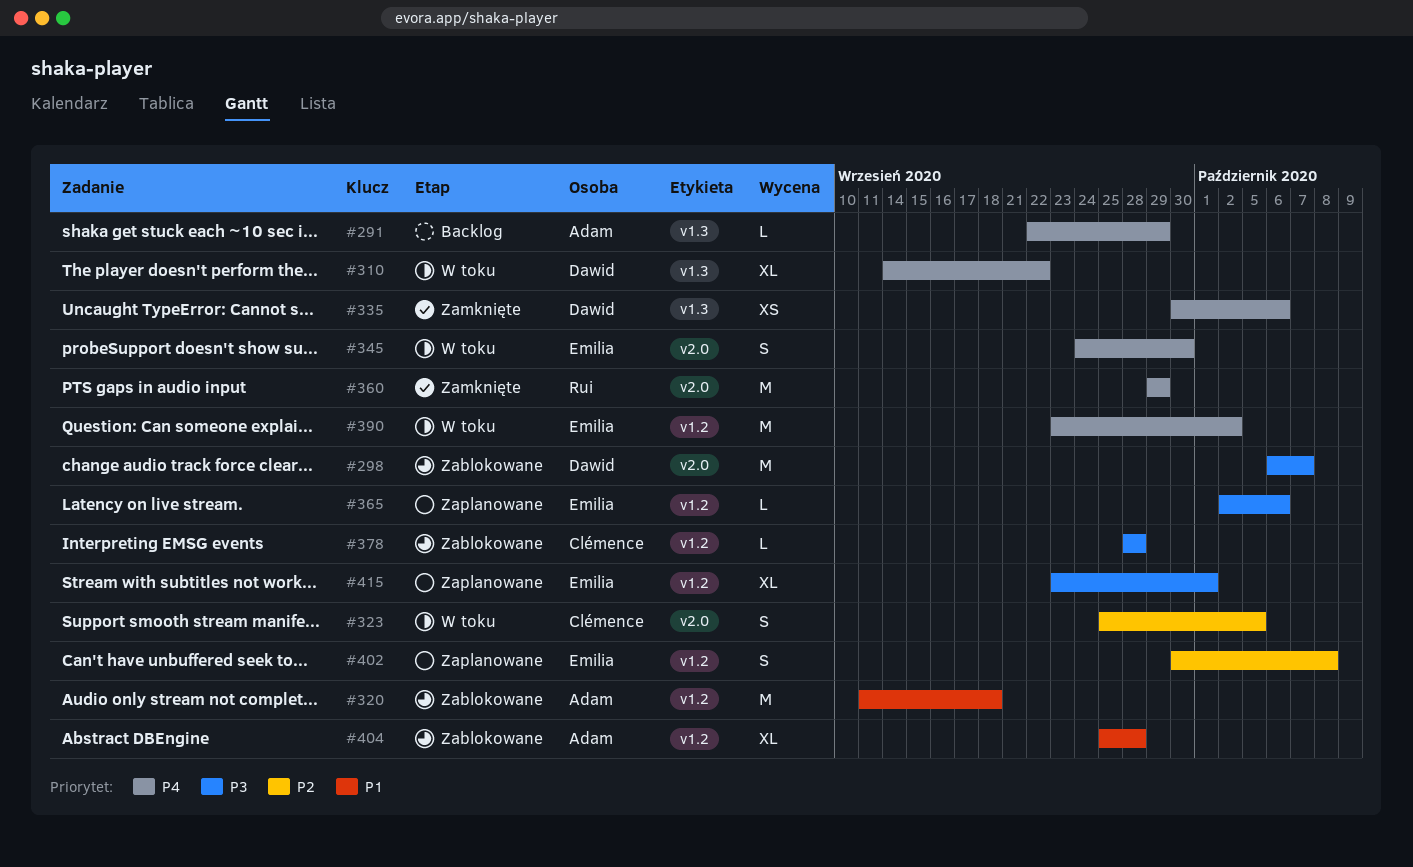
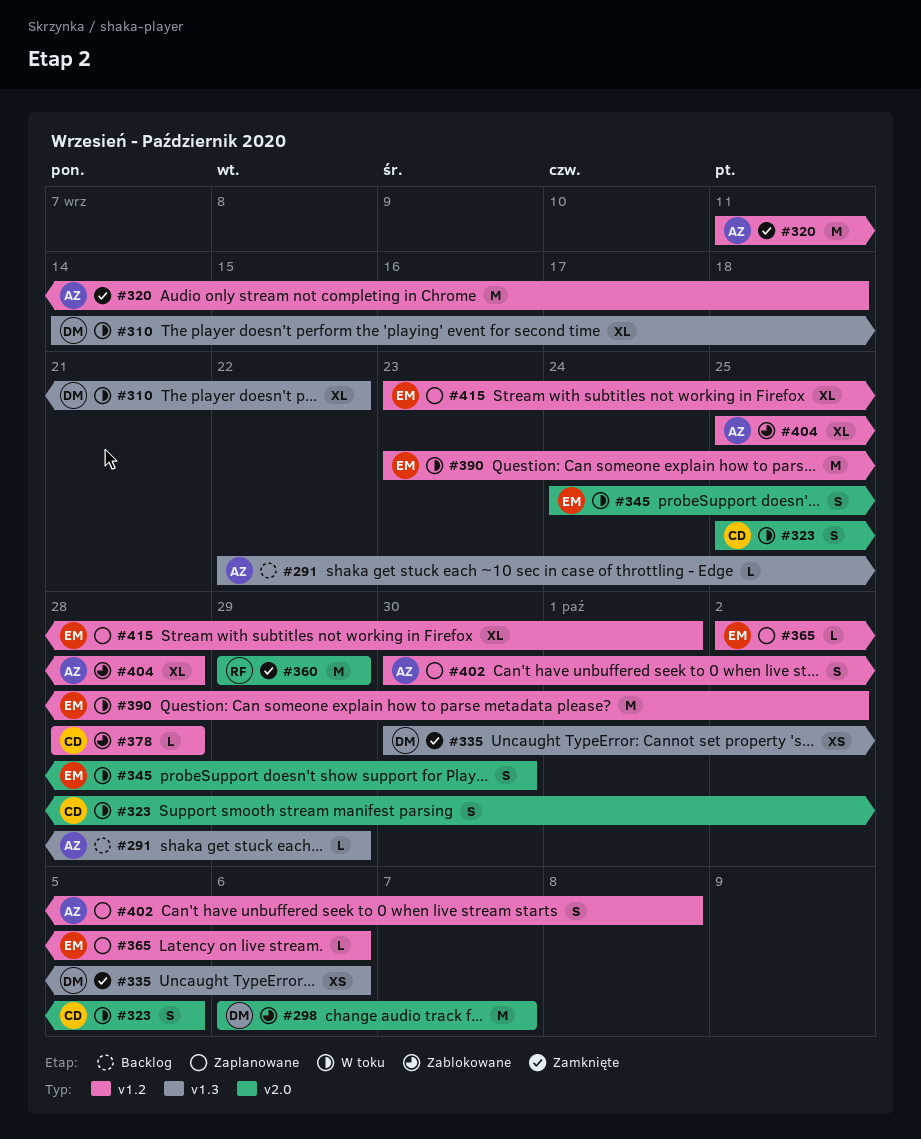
#320, status: Zablokowane -> Zamknięte
#402, owner: Emilia -> Adam

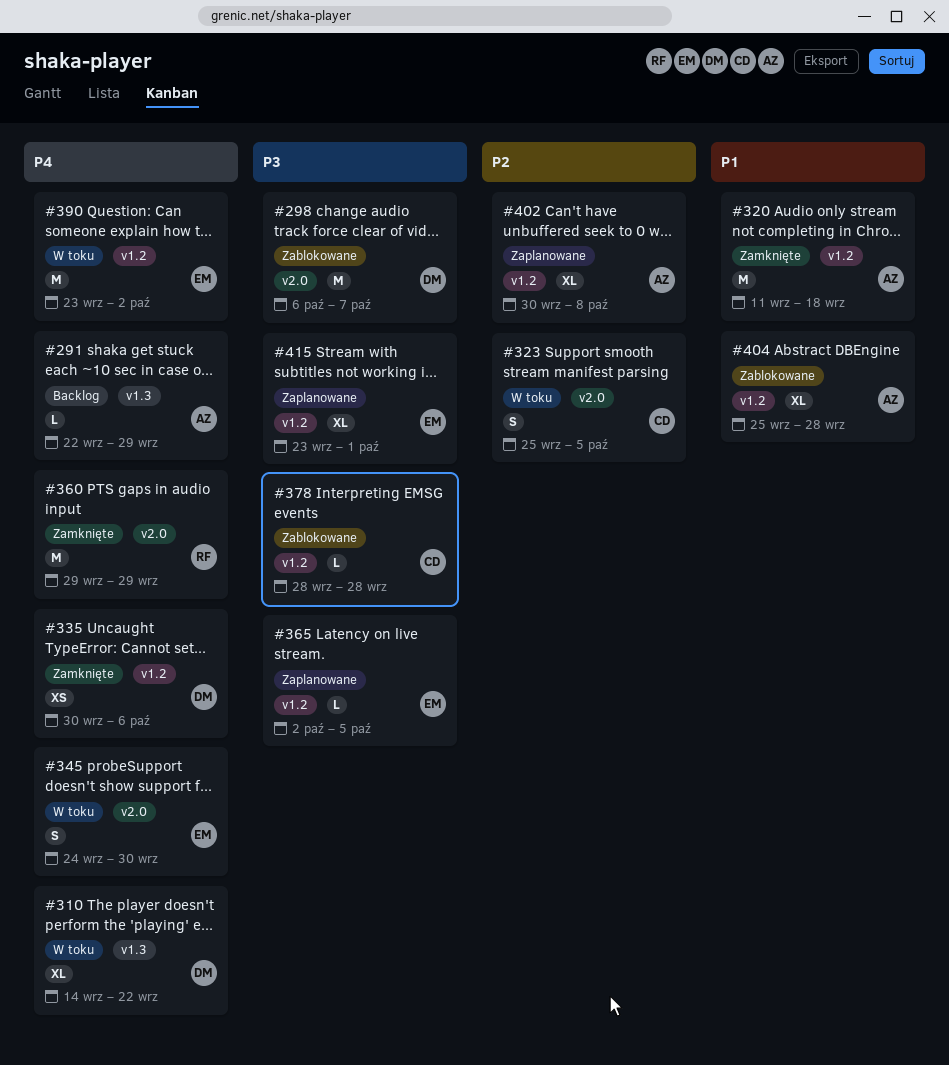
#335, label: v1.3 -> v1.2
#365, due: Oct 6 -> Oct 5
#402, estimate: S -> XL

